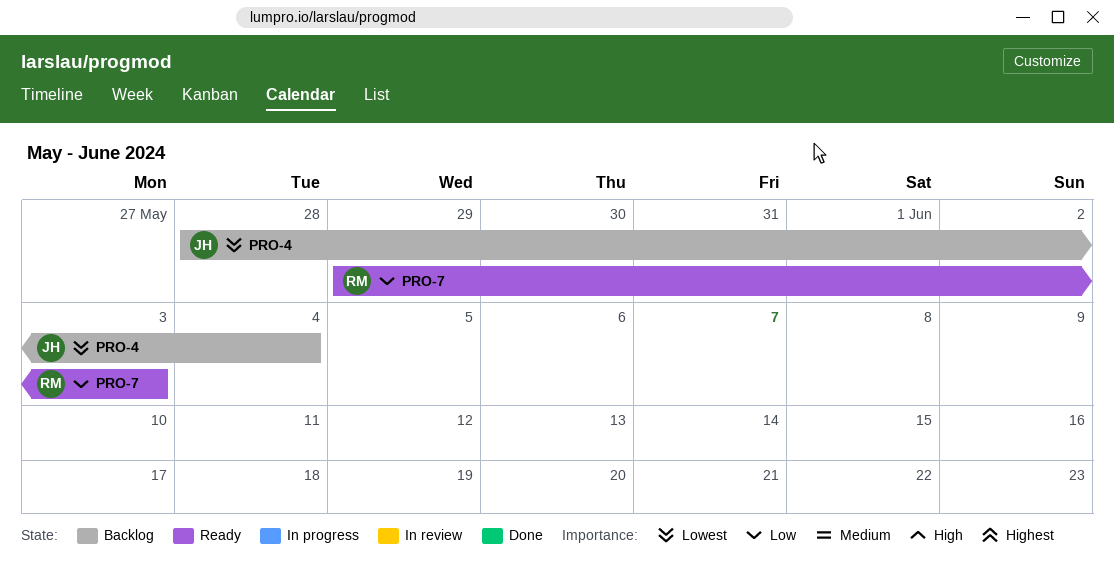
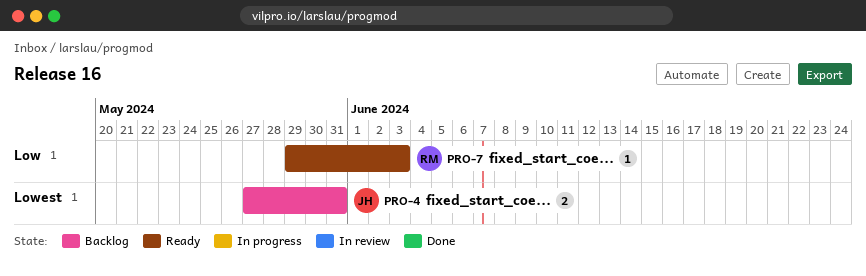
PRO-4, start: May 28 -> May 27
PRO-4, due: Jun 4 -> May 31

